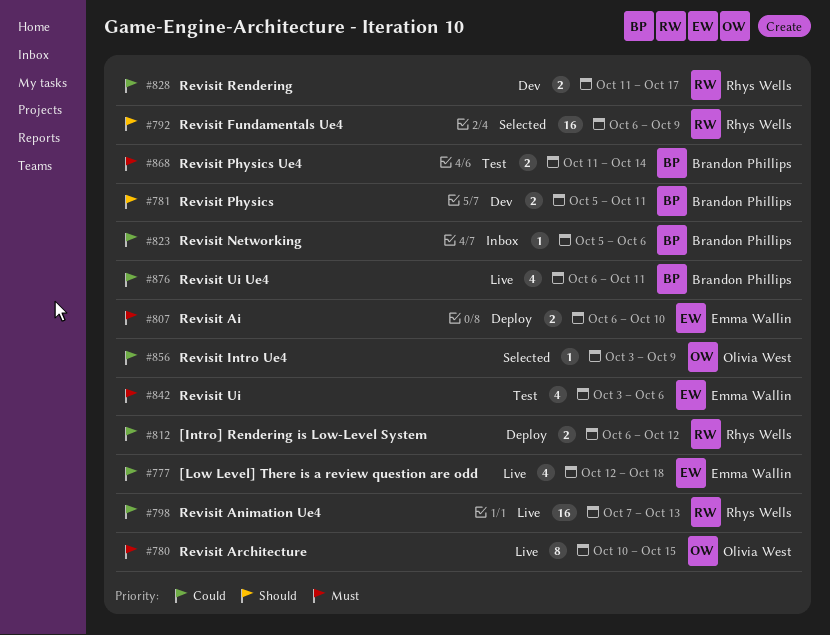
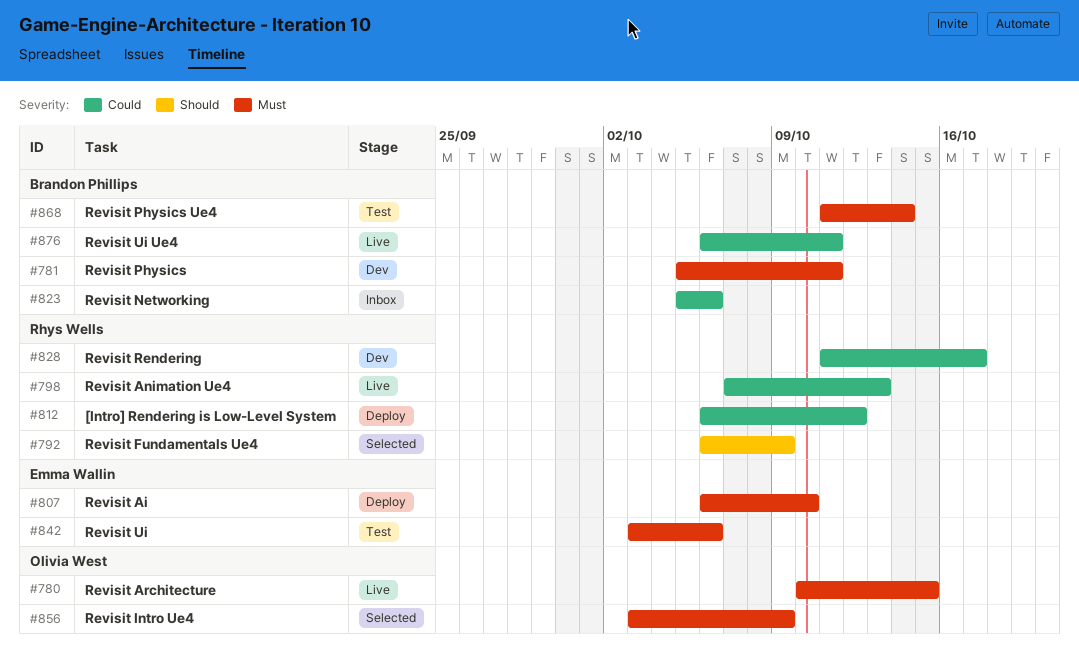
#777: present -> none
#781, priority: Should -> Must
#856, priority: Could -> Must

